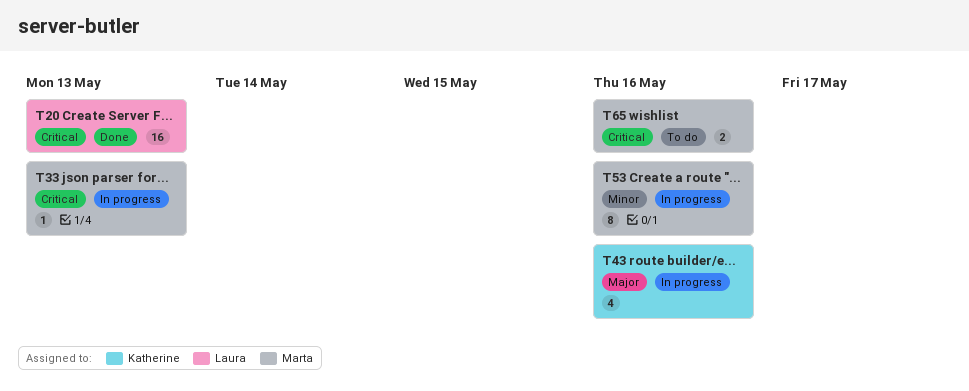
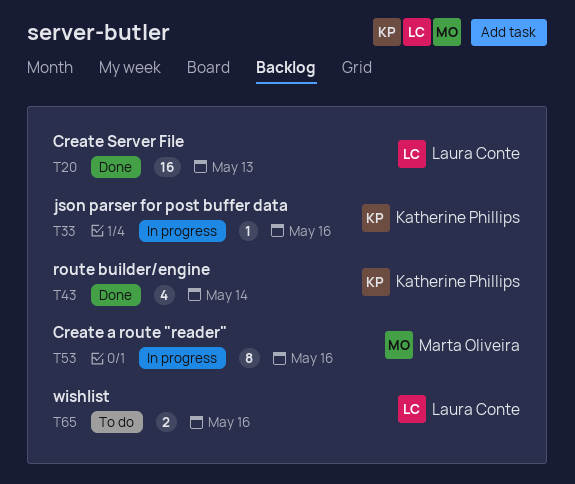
T33, owner: Marta Oliveira -> Katherine Phillips
T33, due: May 13 -> May 16
T43, status: In progress -> Done
T43, due: May 16 -> May 14
T65, owner: Marta Oliveira -> Laura Conte

